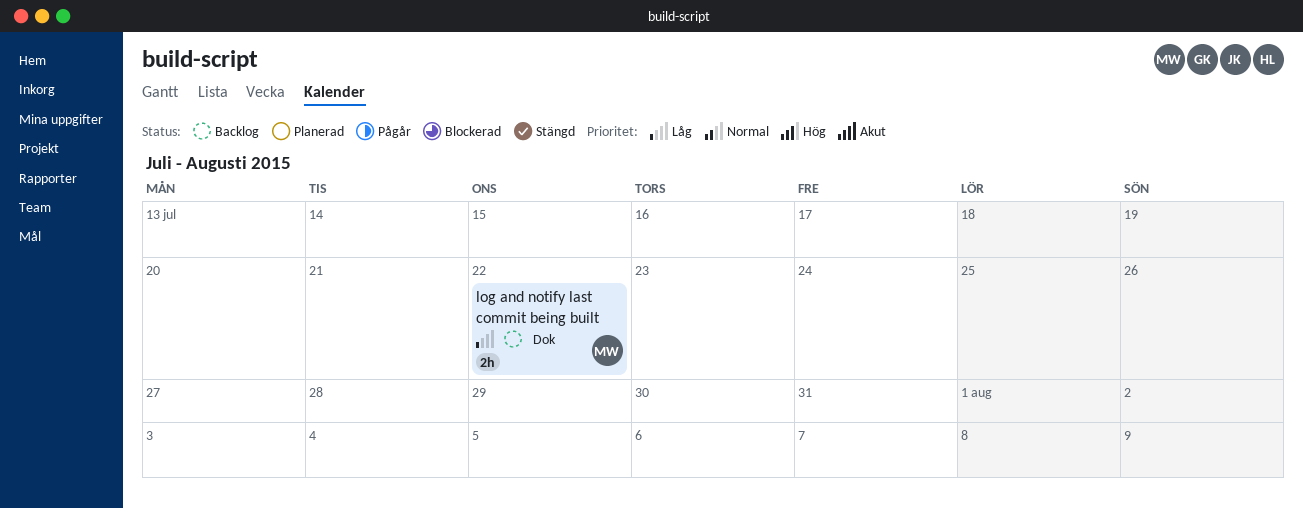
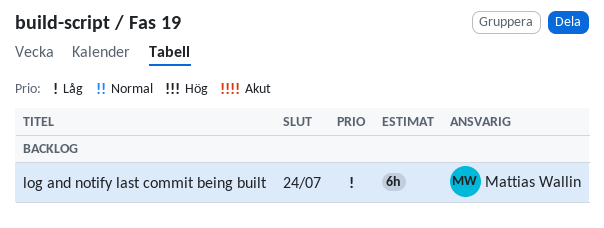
log and notify last commit being built, estimate: 2h -> 6h
log and notify last commit being built, due: Jul 22 -> Jul 24

